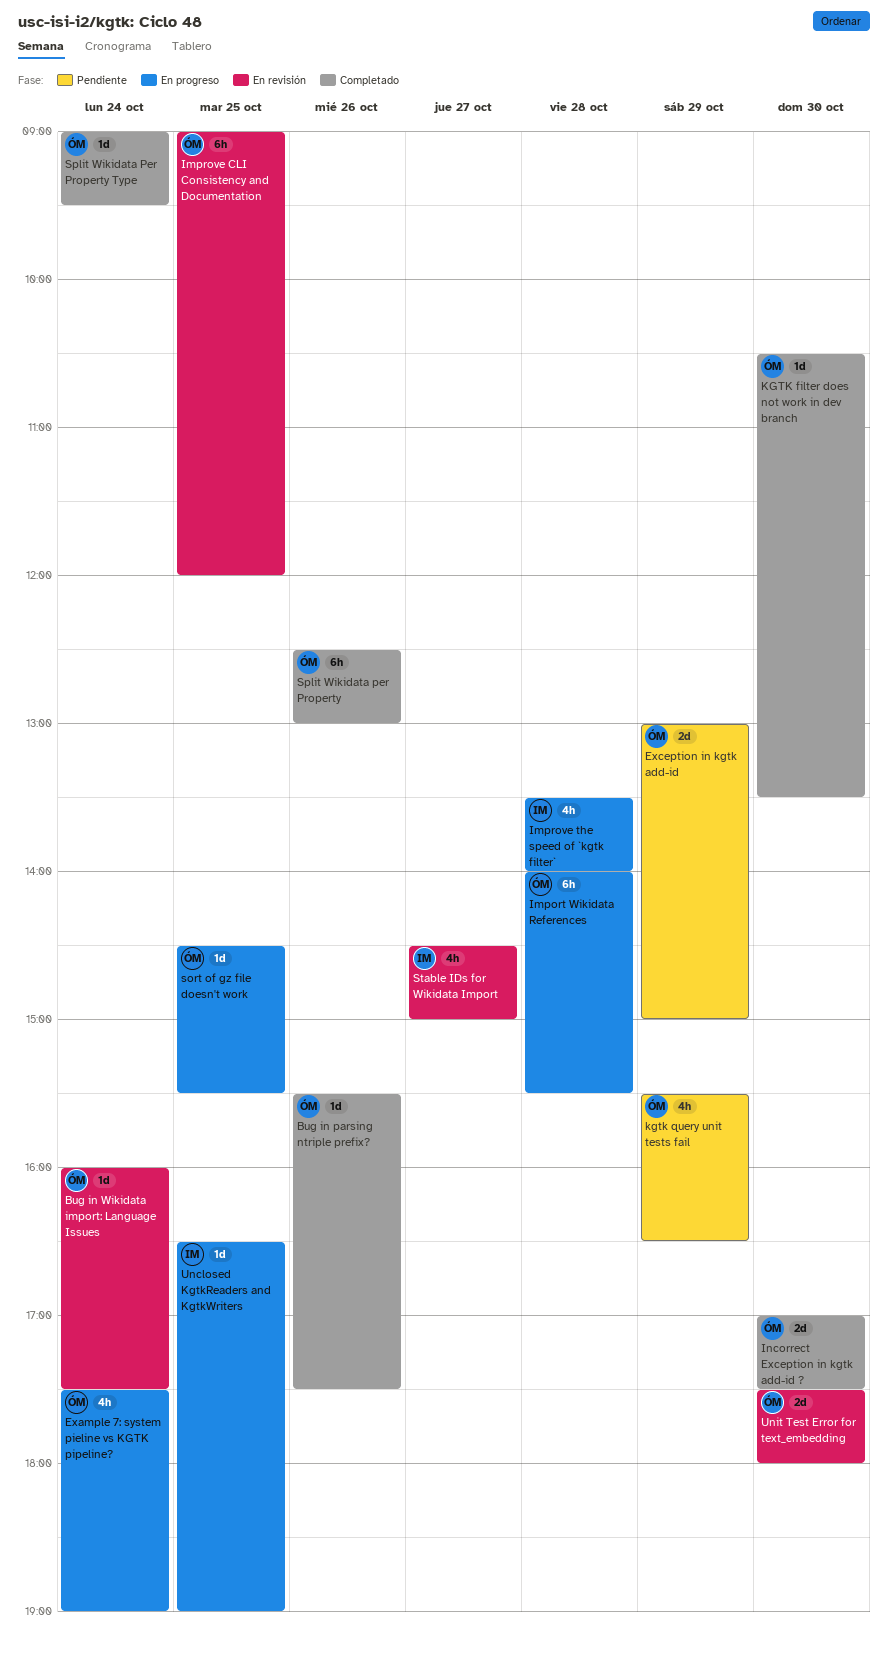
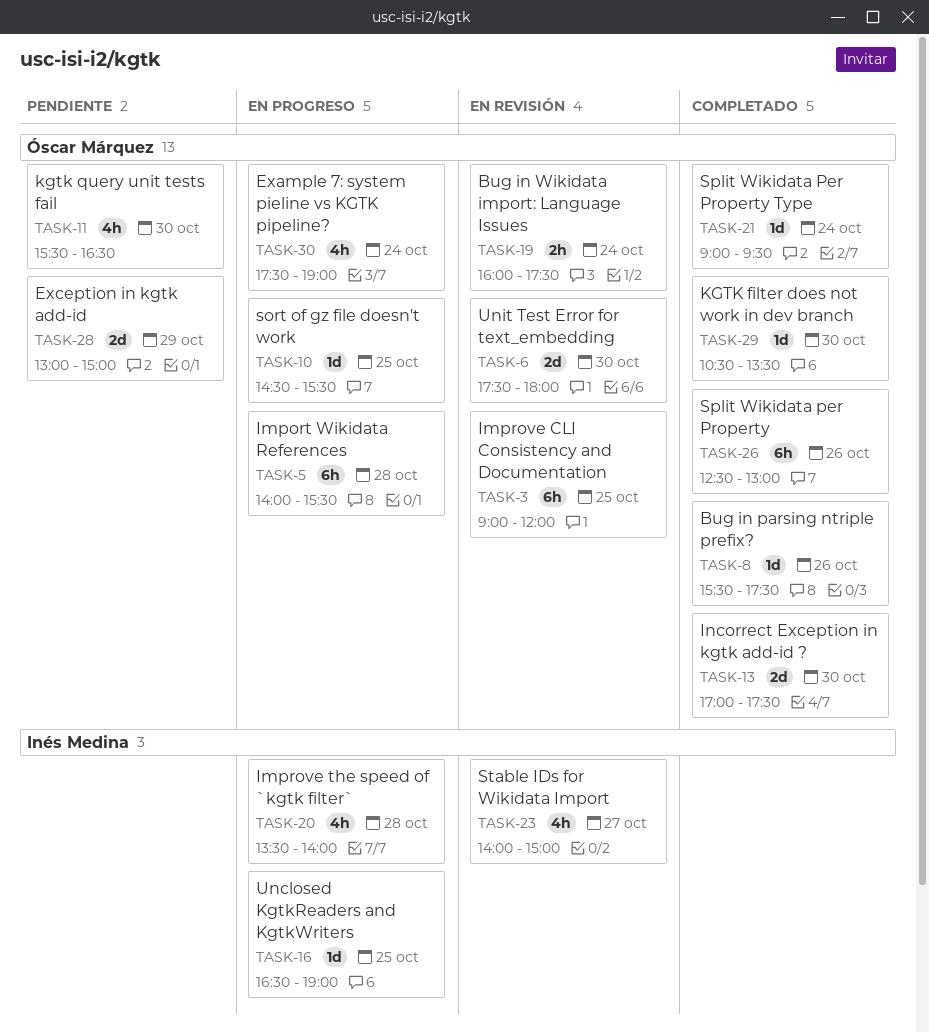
Bug in Wikidata import: Language Issues, estimate: 1d -> 2h
kgtk query unit tests fail, day: Oct 29 -> Oct 30
Stable IDs for Wikidata Import, begins: 14:30 -> 14:00

